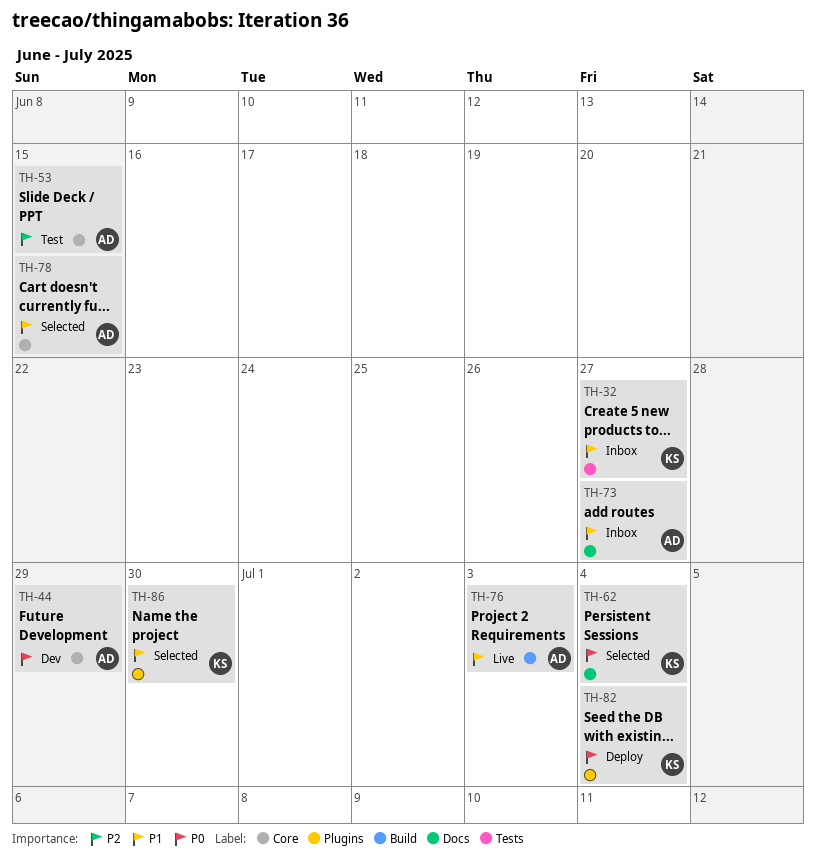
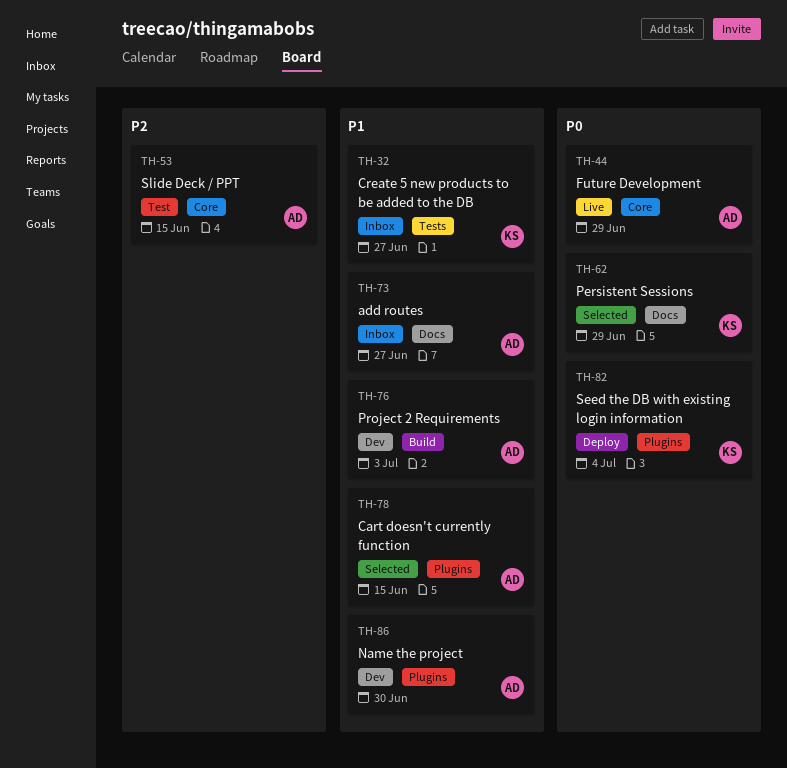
TH-44, status: Dev -> Live
TH-62, due: Jul 4 -> Jun 29
TH-76, status: Live -> Dev
TH-78, label: Core -> Plugins
TH-86, status: Selected -> Dev
TH-86, owner: KS -> AD

